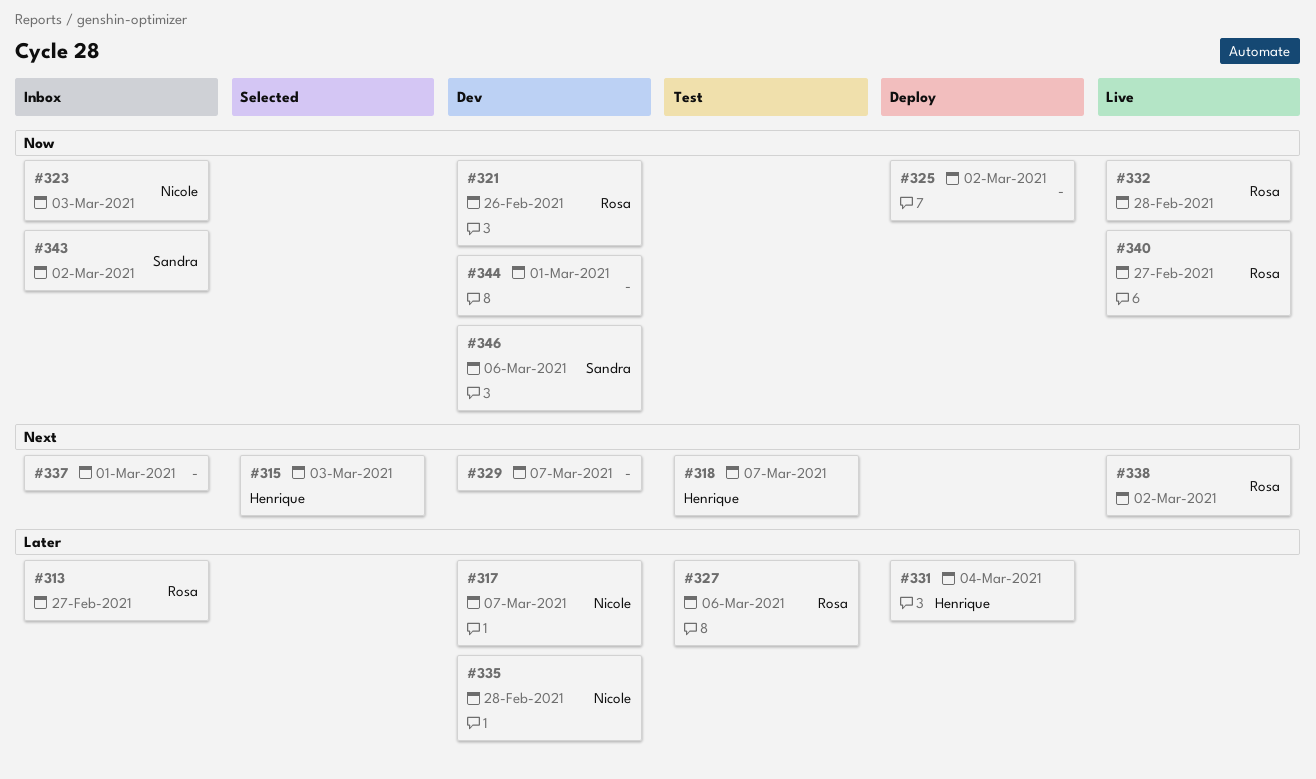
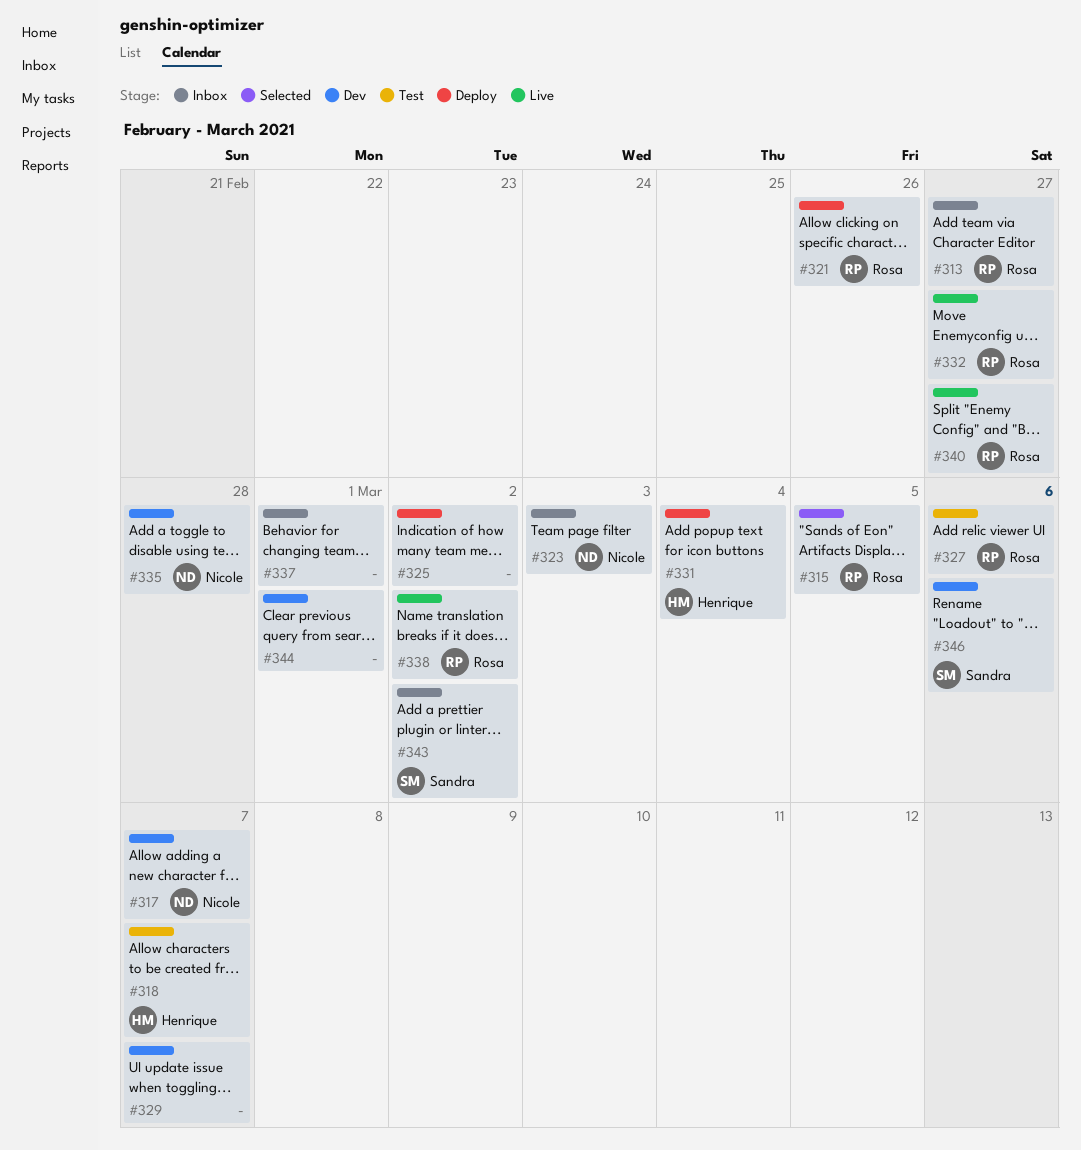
#315, owner: Henrique -> Rosa
#315, due: Mar 3 -> Mar 5
#321, status: Dev -> Deploy
#332, due: Feb 28 -> Feb 27

